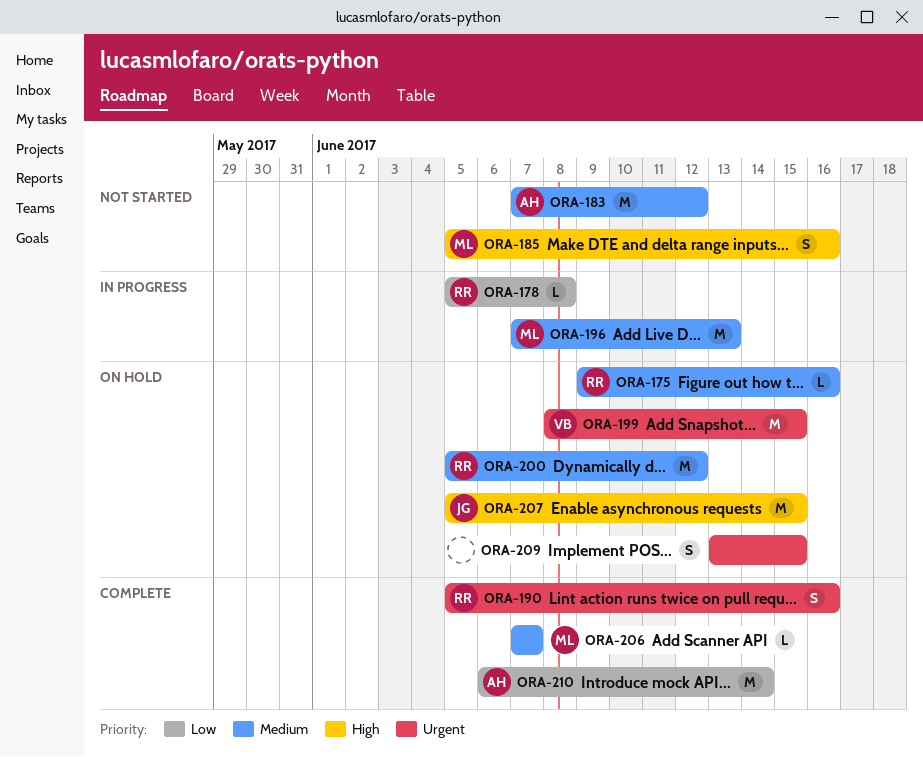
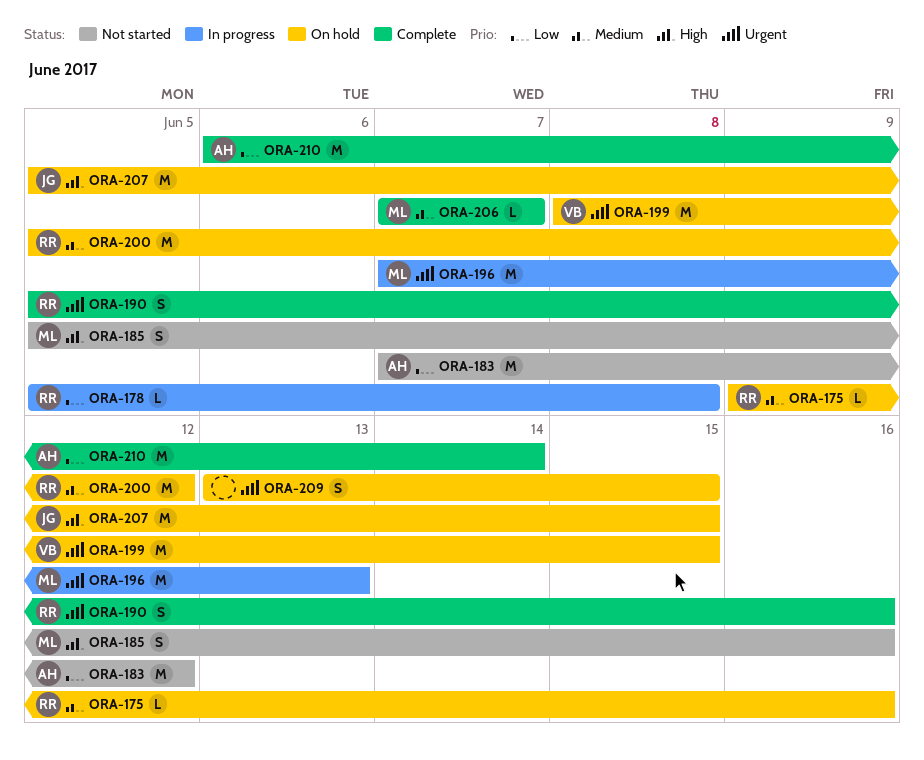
ORA-183, priority: Medium -> Low
ORA-196, priority: Medium -> Urgent

